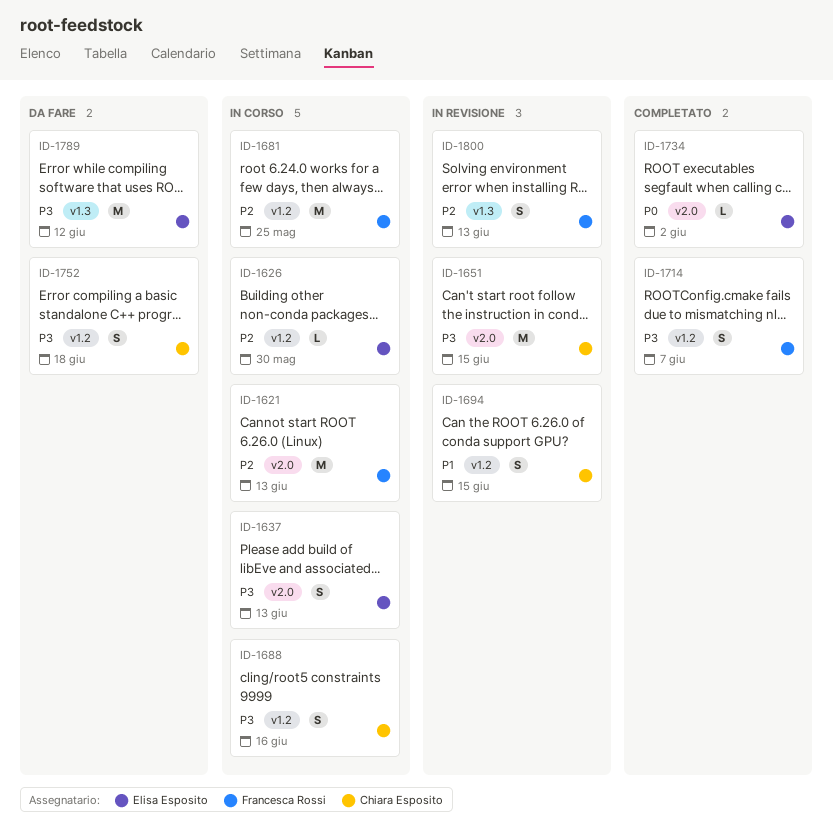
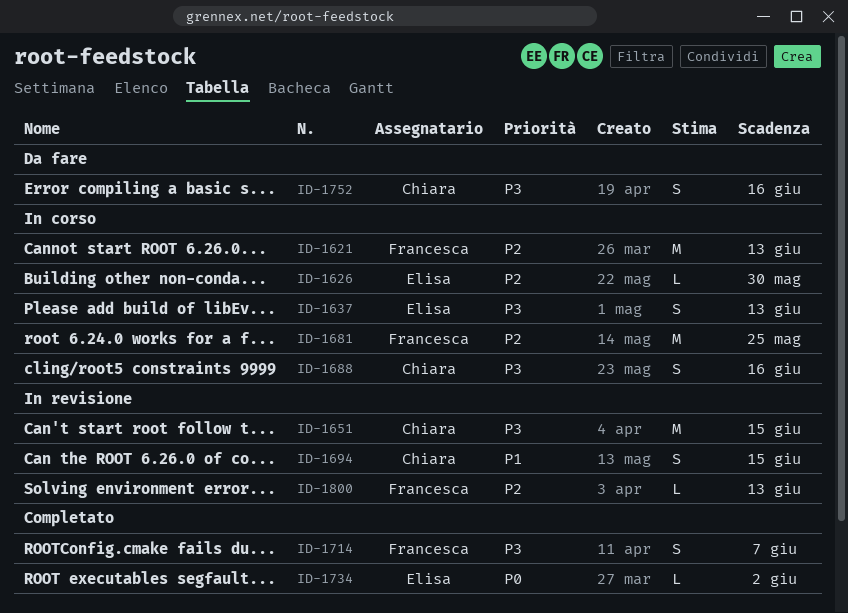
ID-1752, due: Jun 18 -> Jun 16
ID-1789: present -> none
ID-1800, estimate: S -> L

